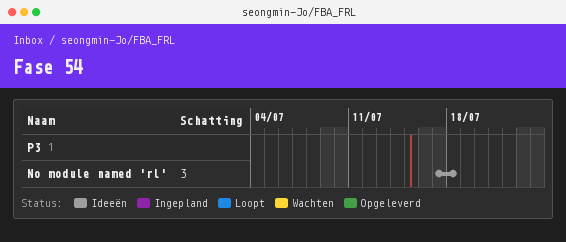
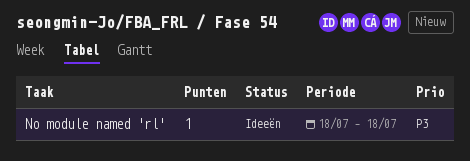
No module named 'rl', estimate: 3 -> 1
No module named 'rl', start: Jul 17 -> Jul 18

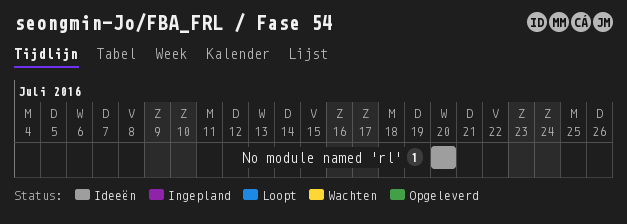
No module named 'rl', start: Jul 18 -> Jul 20
No module named 'rl', due: Jul 18 -> Jul 20

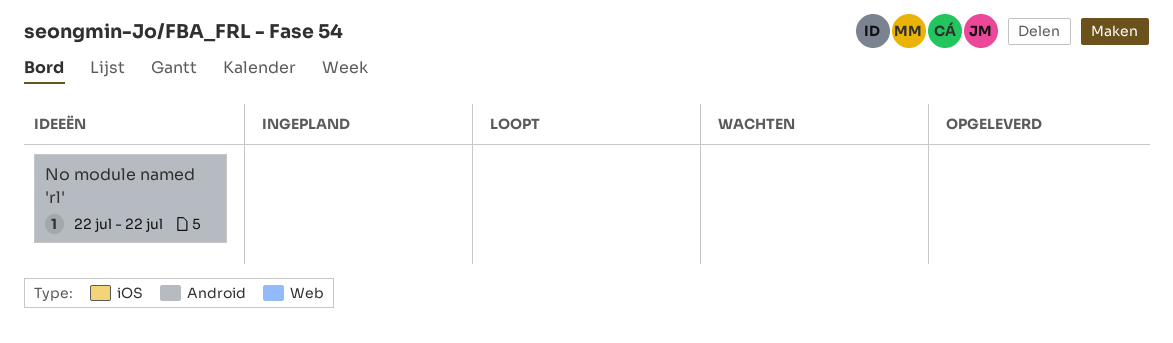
No module named 'rl', start: Jul 20 -> Jul 22
No module named 'rl', due: Jul 20 -> Jul 22

